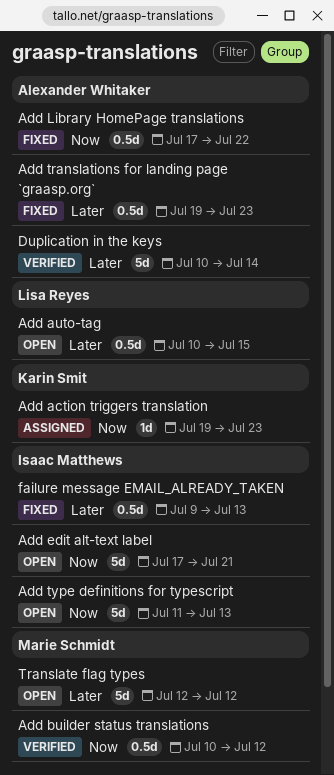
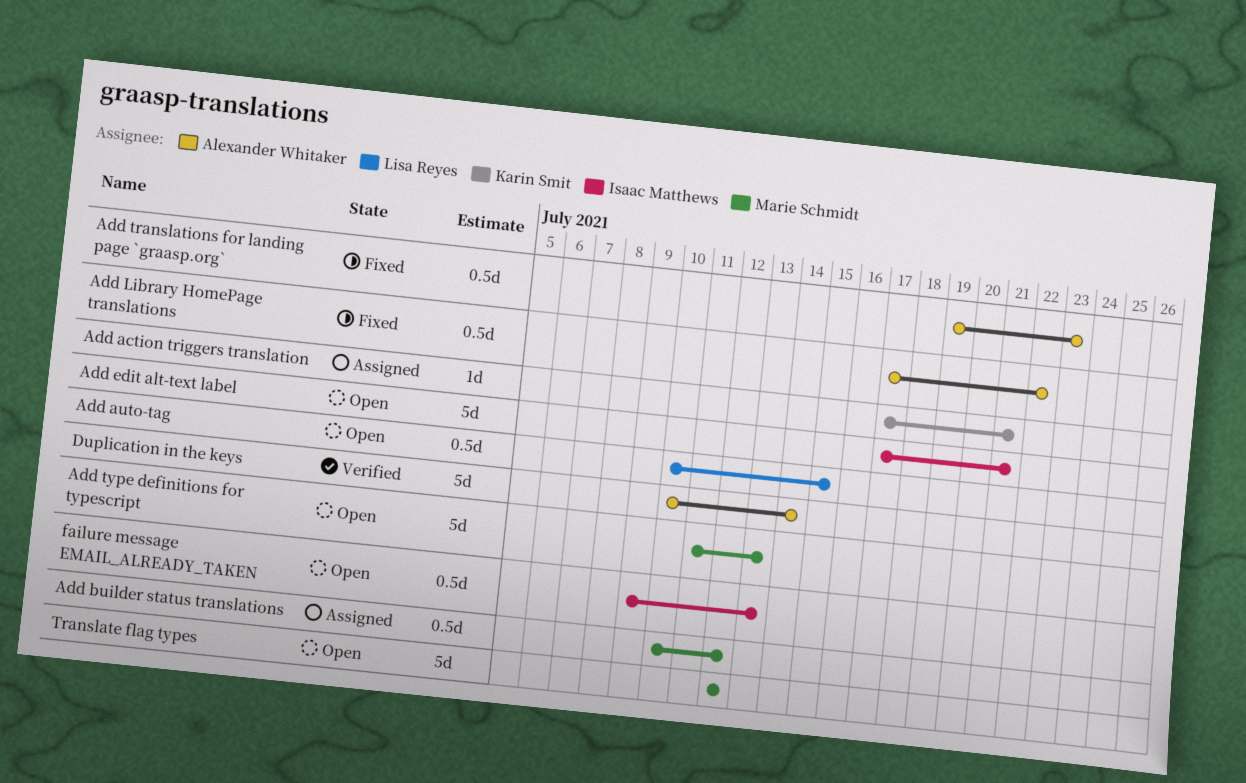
Add action triggers translation, start: Jul 19 -> Jul 17
Add action triggers translation, due: Jul 23 -> Jul 21
Add builder status translations, status: Verified -> Assigned
Add type definitions for typescript, owner: Isaac Matthews -> Marie Schmidt
failure message EMAIL_ALREADY_TAKEN, status: Fixed -> Open

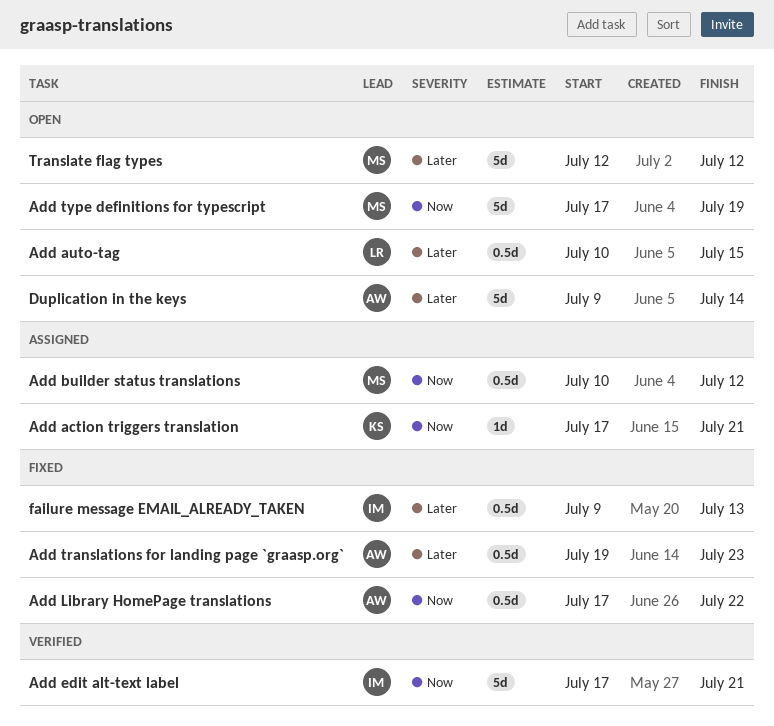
Add edit alt-text label, status: Open -> Verified
Add type definitions for typescript, start: Jul 11 -> Jul 17
Add type definitions for typescript, due: Jul 13 -> Jul 19
Duplication in the keys, status: Verified -> Open
Duplication in the keys, start: Jul 10 -> Jul 9
failure message EMAIL_ALREADY_TAKEN, status: Open -> Fixed

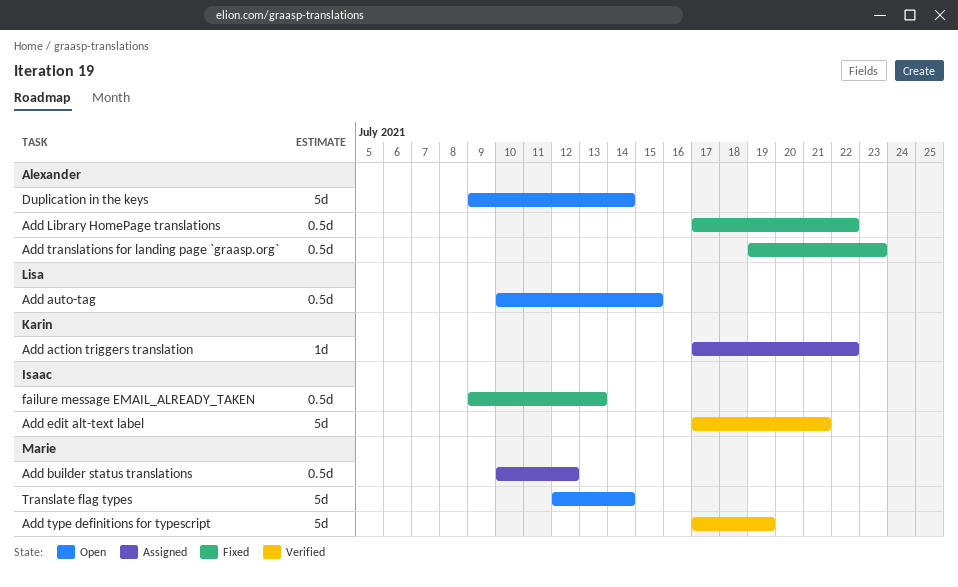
Add action triggers translation, due: Jul 21 -> Jul 22
Add type definitions for typescript, status: Open -> Verified
Translate flag types, due: Jul 12 -> Jul 14

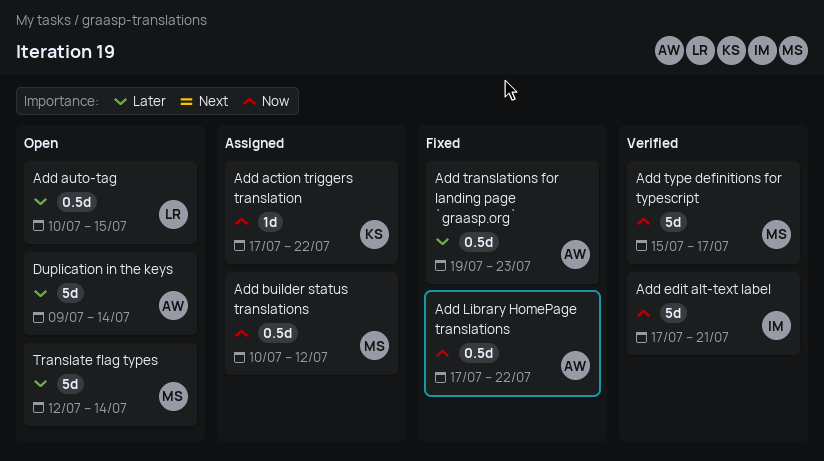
Add type definitions for typescript, start: Jul 17 -> Jul 15
Add type definitions for typescript, due: Jul 19 -> Jul 17
failure message EMAIL_ALREADY_TAKEN: present -> none

